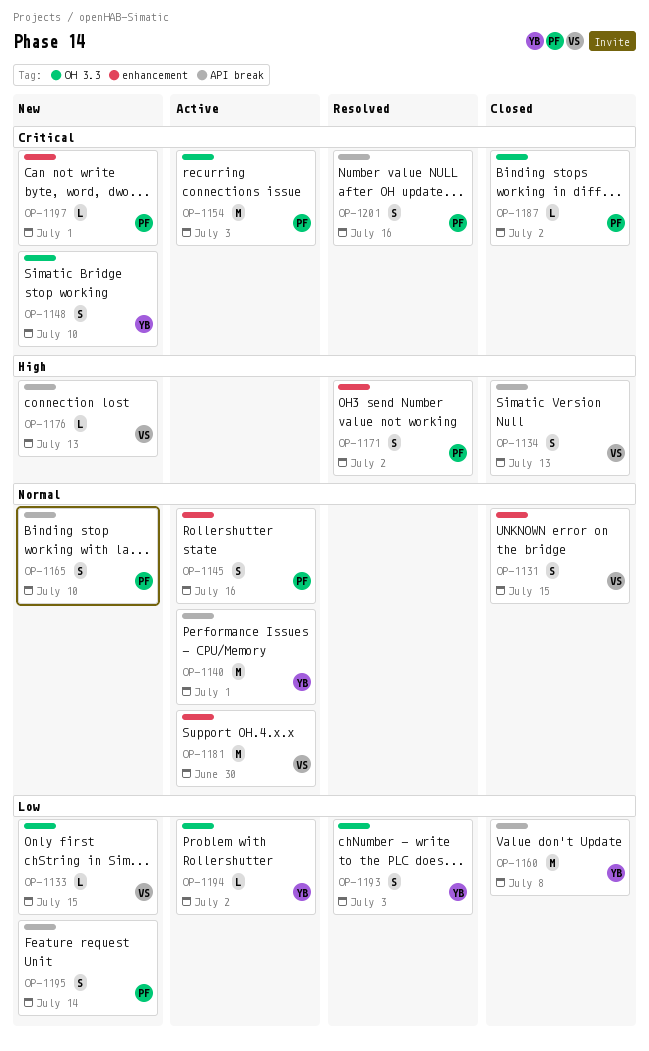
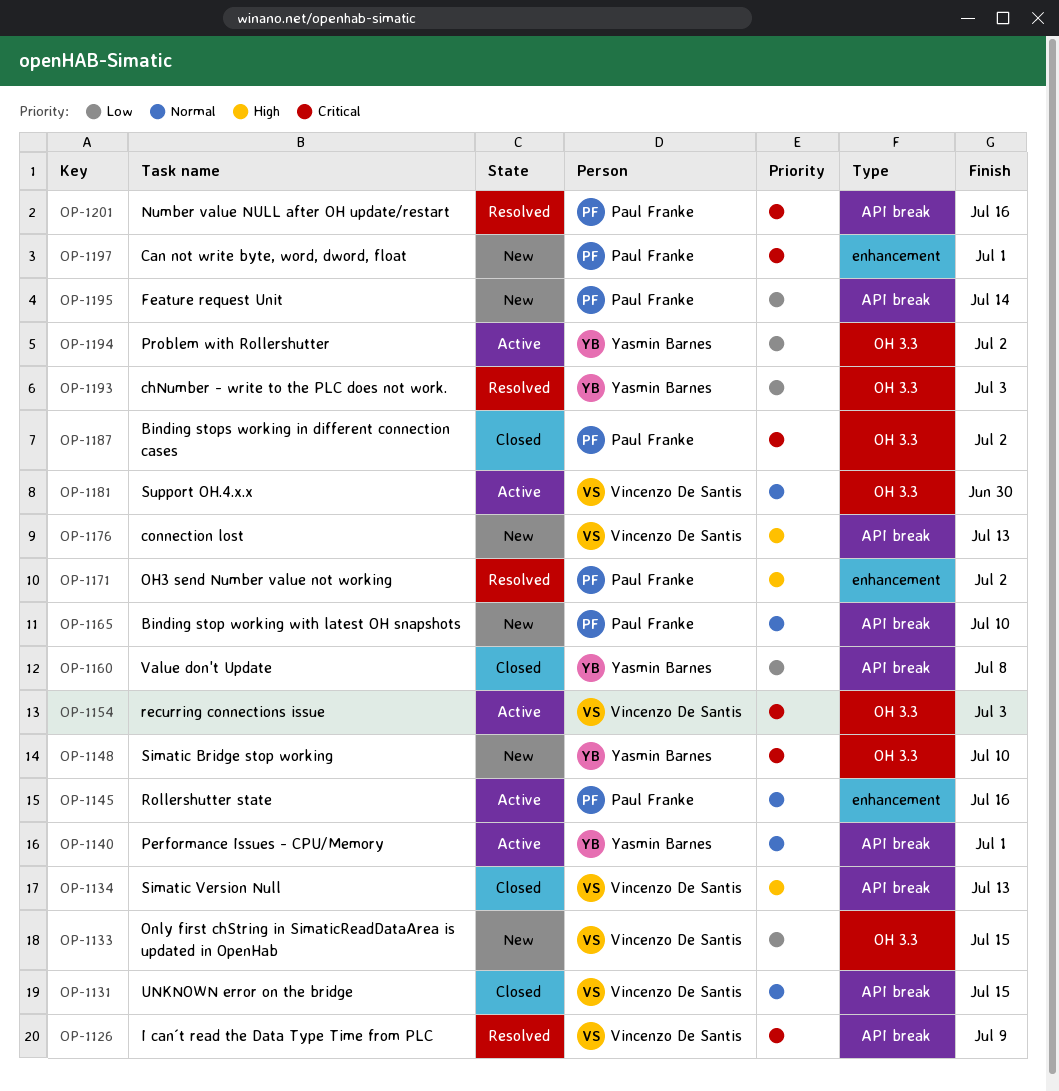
OP-1126: none -> present
OP-1131, label: enhancement -> API break
OP-1154, owner: Paul Franke -> Vincenzo De Santis
OP-1181, label: enhancement -> OH 3.3

